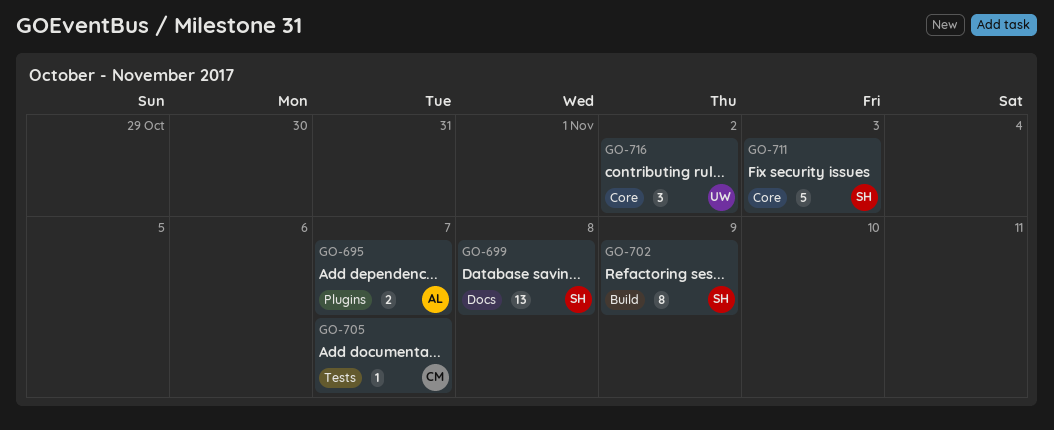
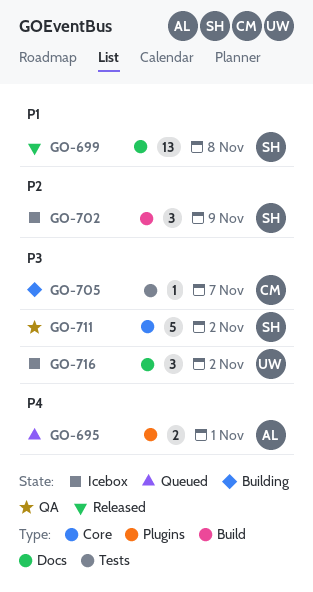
GO-695, due: Nov 7 -> Nov 1
GO-702, estimate: 8 -> 3
GO-711, due: Nov 3 -> Nov 2
GO-716, label: Core -> Docs

